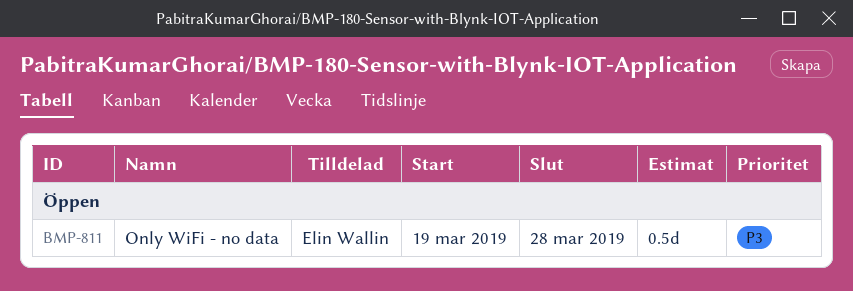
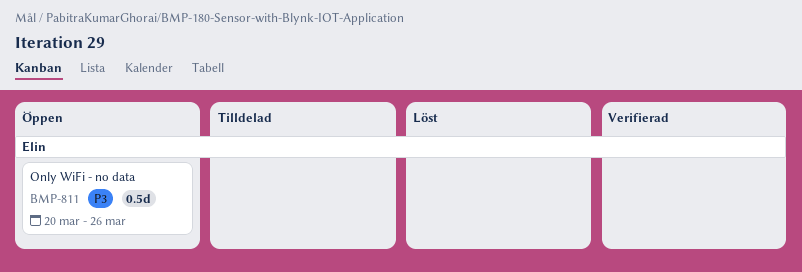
BMP-811, start: Mar 19 -> Mar 20
BMP-811, due: Mar 28 -> Mar 26

